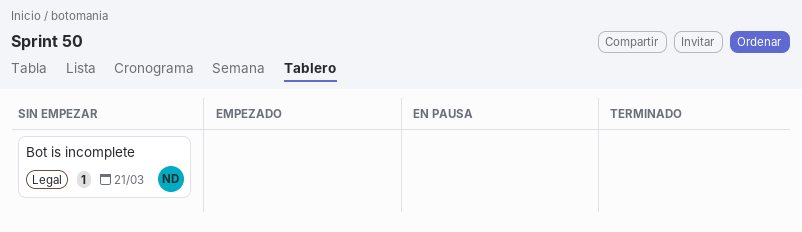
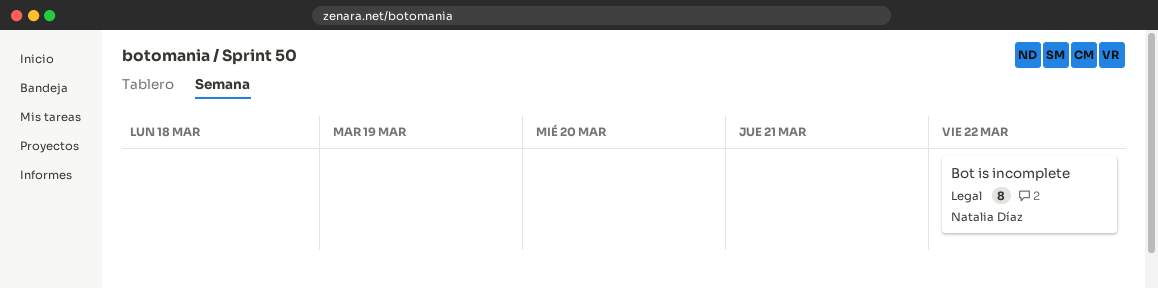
Bot is incomplete, estimate: 1 -> 8
Bot is incomplete, due: Mar 21 -> Mar 22

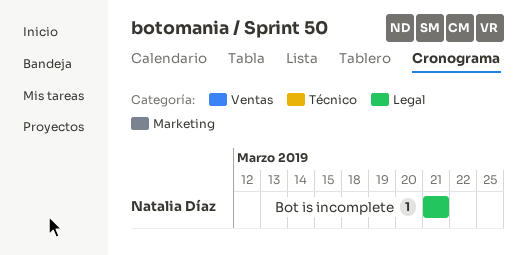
Bot is incomplete, estimate: 8 -> 1
Bot is incomplete, due: Mar 22 -> Mar 21

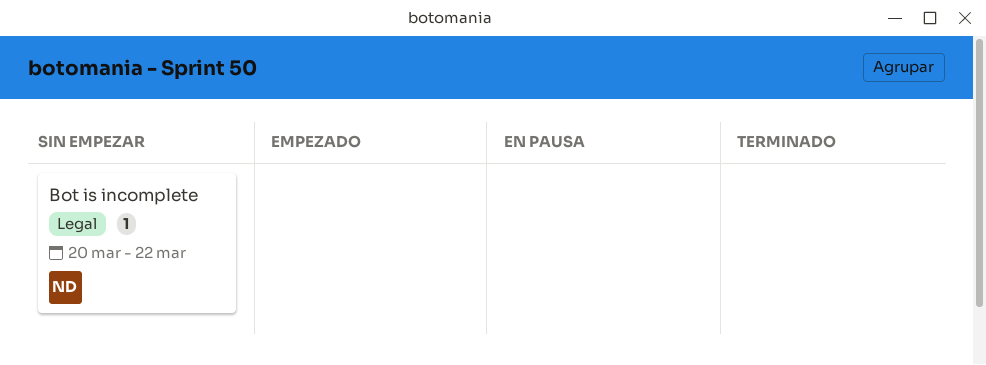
Bot is incomplete, start: Mar 21 -> Mar 20
Bot is incomplete, due: Mar 21 -> Mar 22

